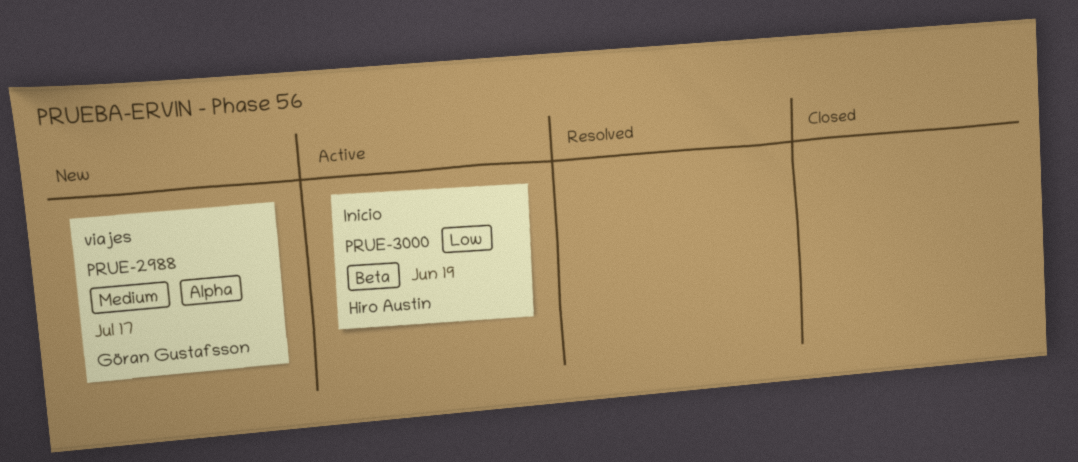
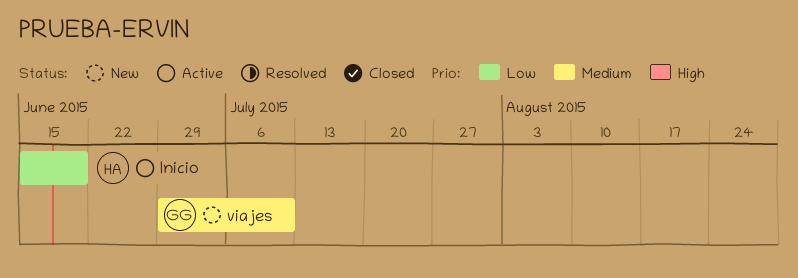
viajes, due: Jul 17 -> Jul 10

